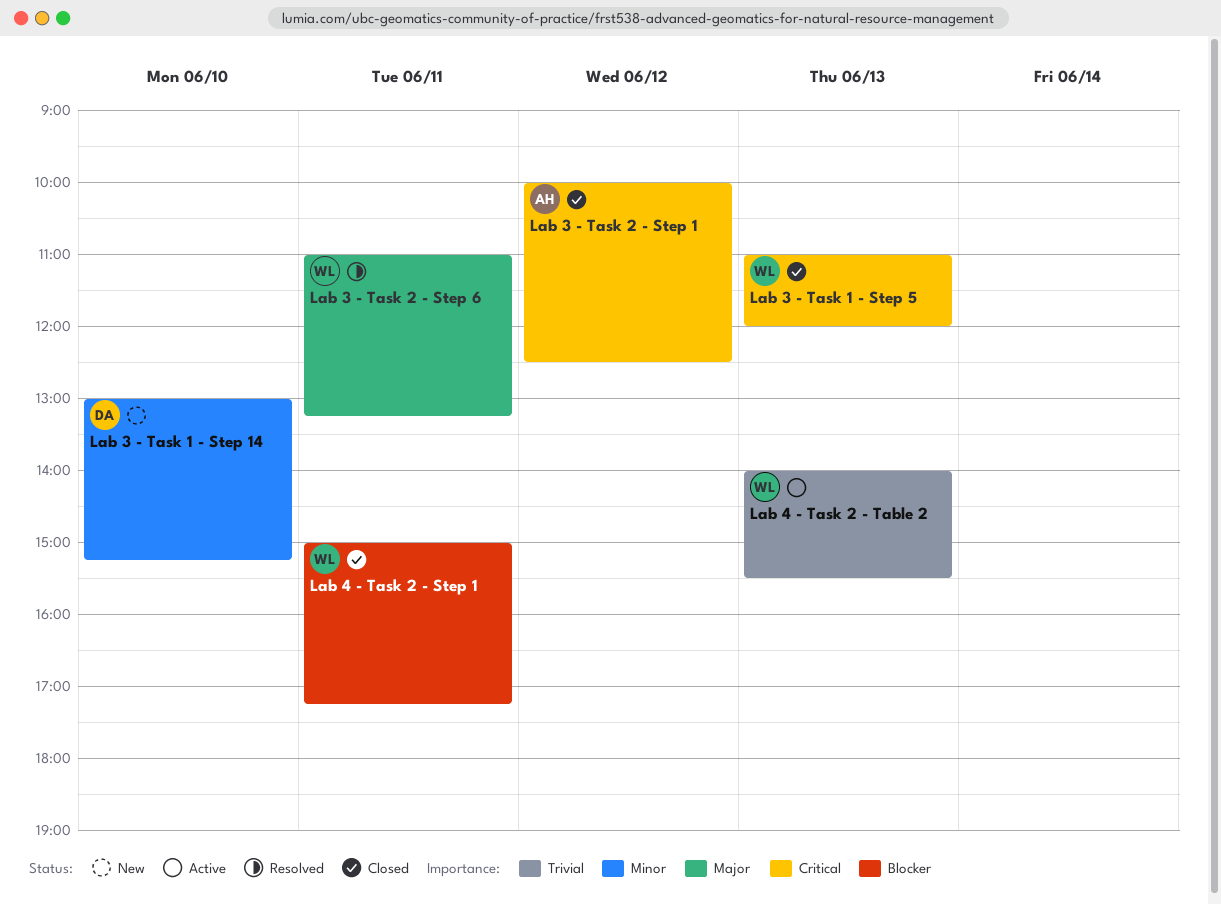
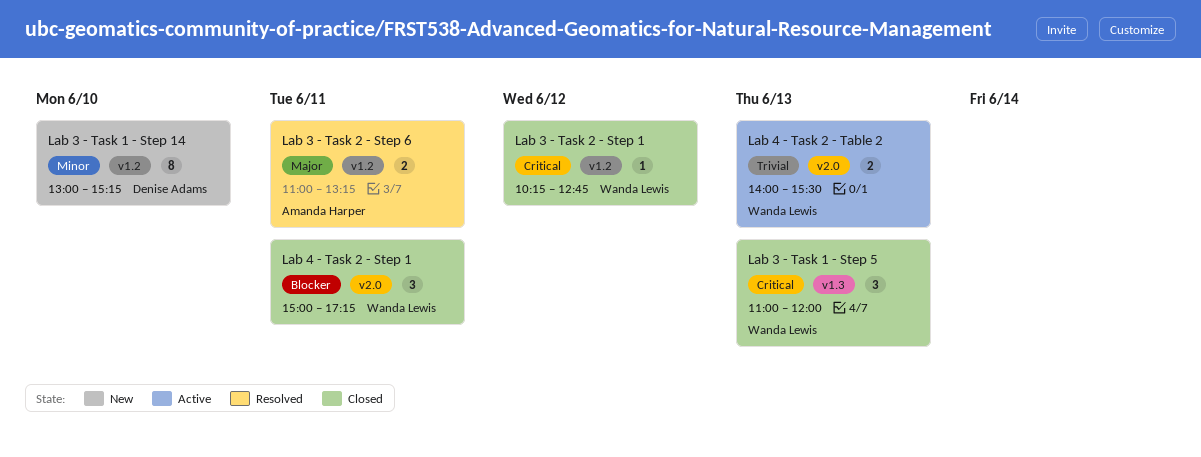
Lab 3 - Task 2 - Step 1, owner: Amanda Harper -> Wanda Lewis
Lab 3 - Task 2 - Step 1, begins: 10:00 -> 10:15
Lab 3 - Task 2 - Step 1, ends: 12:30 -> 12:45
Lab 3 - Task 2 - Step 6, owner: Wanda Lewis -> Amanda Harper

